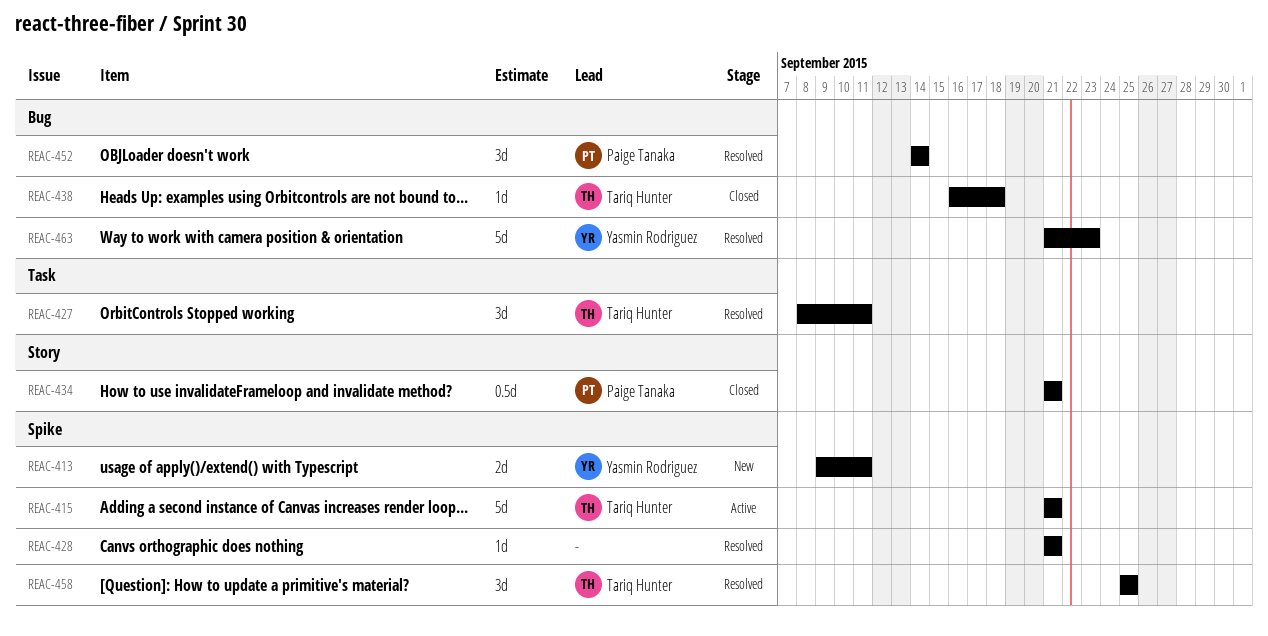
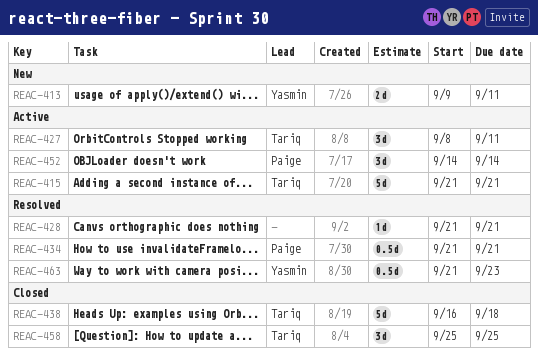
REAC-427, status: Resolved -> Active
REAC-434, status: Closed -> Resolved
REAC-438, estimate: 1d -> 5d
REAC-452, status: Resolved -> Active
REAC-458, status: Resolved -> Closed
REAC-463, estimate: 5d -> 0.5d

